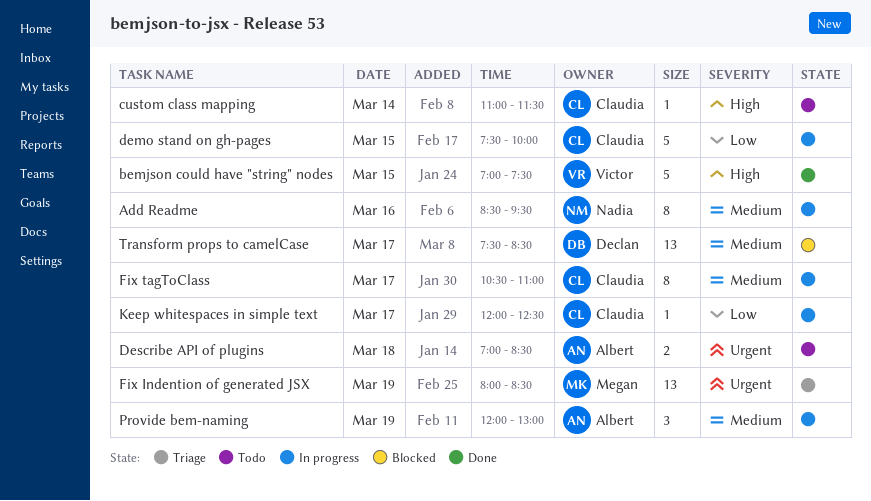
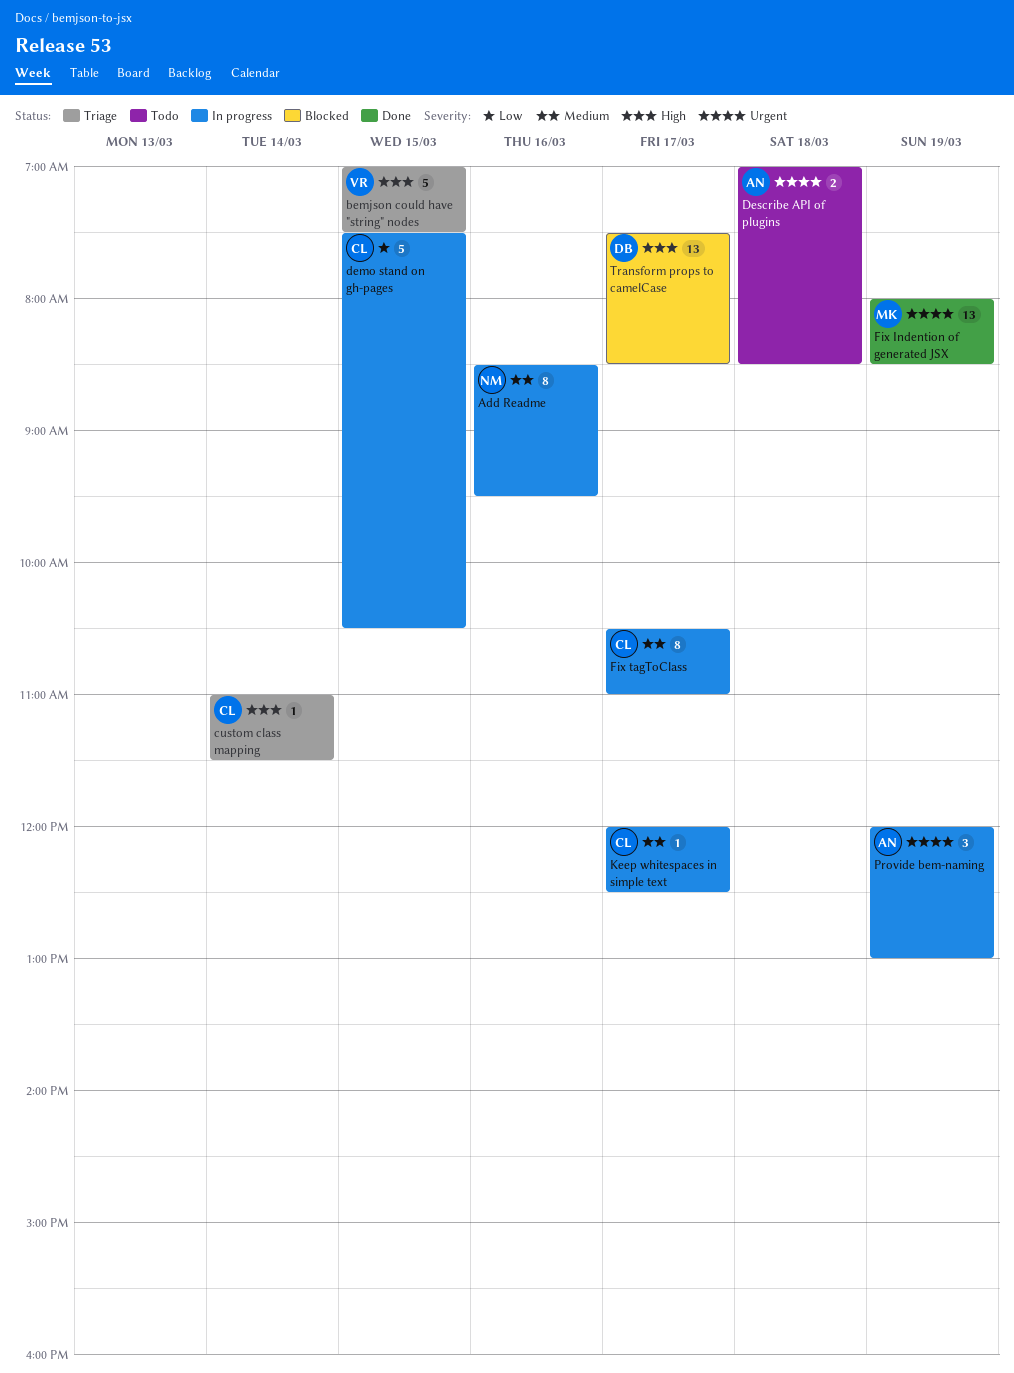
bemjson could have "string" nodes, status: Done -> Triage
custom class mapping, status: Todo -> Triage
demo stand on gh-pages, ends: 10:00 -> 10:30
Fix Indention of generated JSX, status: Triage -> Done
Keep whitespaces in simple text, priority: Low -> Medium
Provide bem-naming, priority: Medium -> Urgent
Transform props to camelCase, priority: Medium -> High

